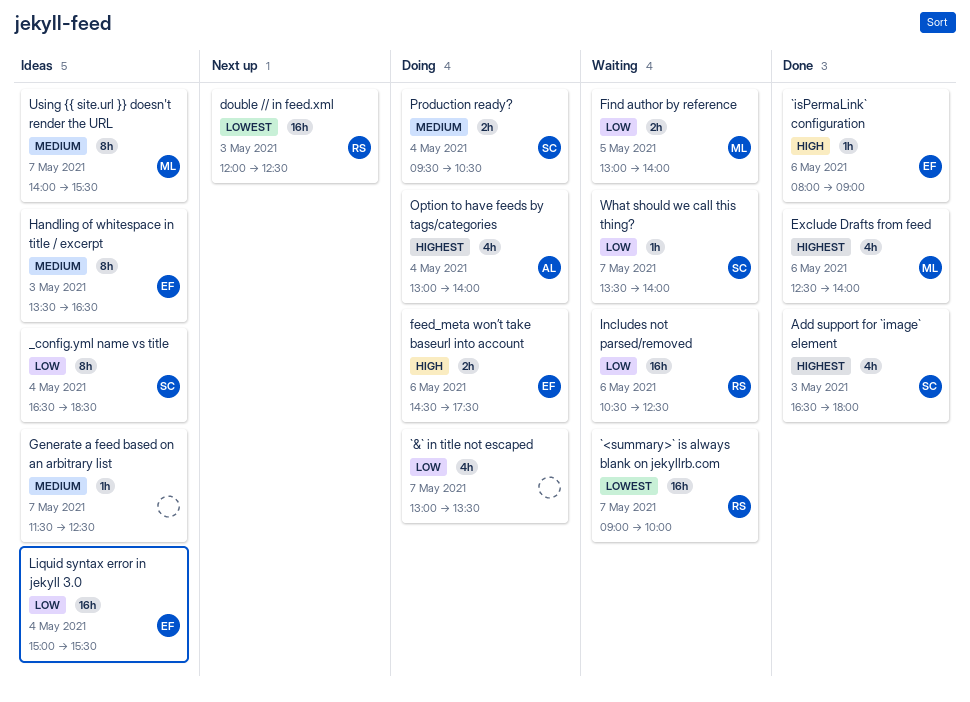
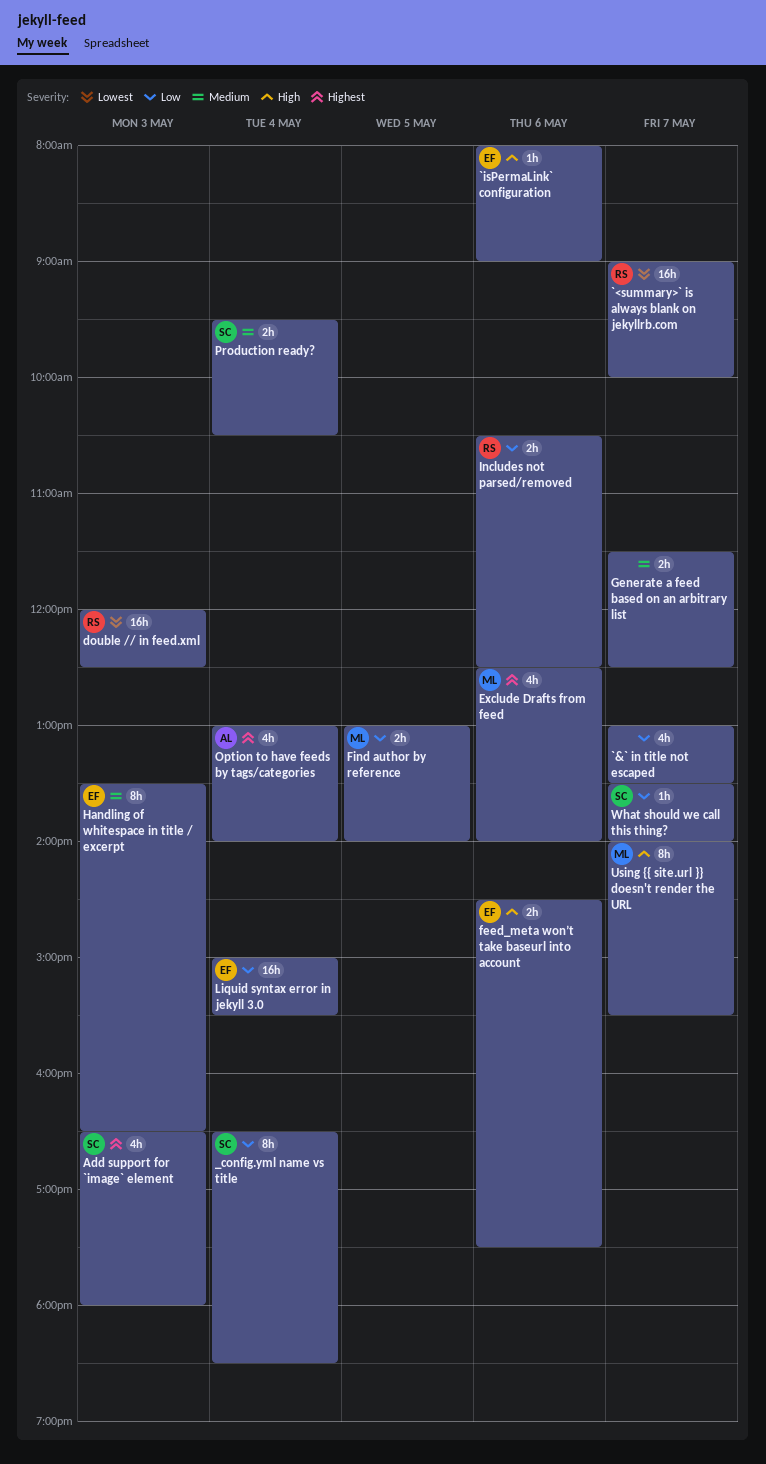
Generate a feed based on an arbitrary list, estimate: 1h -> 2h
Includes not parsed/removed, estimate: 16h -> 2h
Using {{ site.url }} doesn't render the URL, priority: Medium -> High

